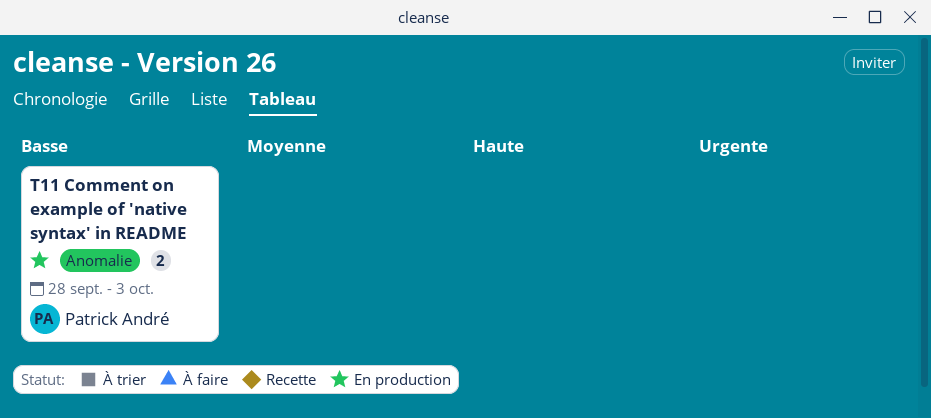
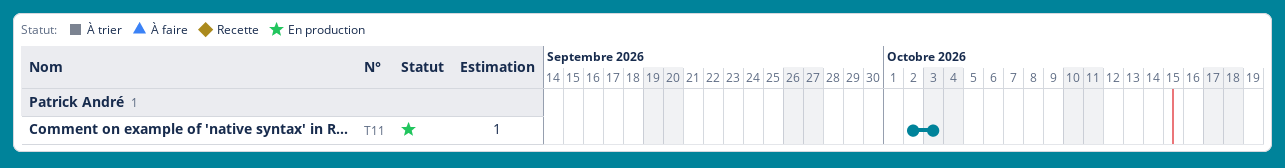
T11, estimate: 2 -> 1
T11, start: Sep 28 -> Oct 2

